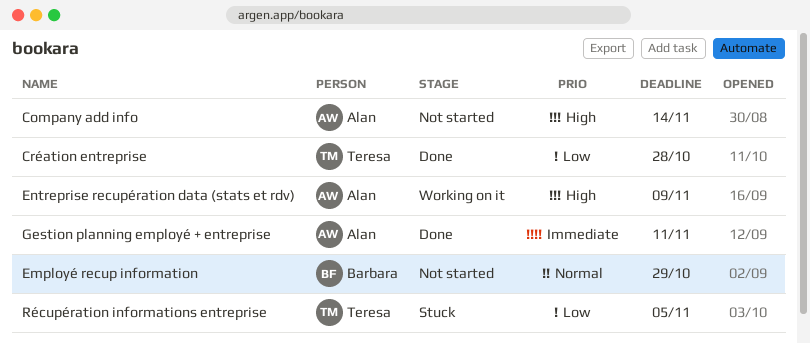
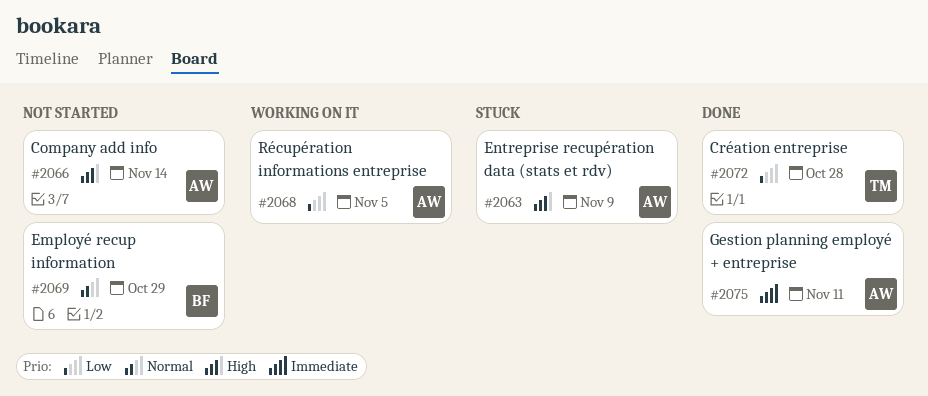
Entreprise recupération data (stats et rdv), status: Working on it -> Stuck
Récupération informations entreprise, status: Stuck -> Working on it
Récupération informations entreprise, owner: Teresa -> Alan

